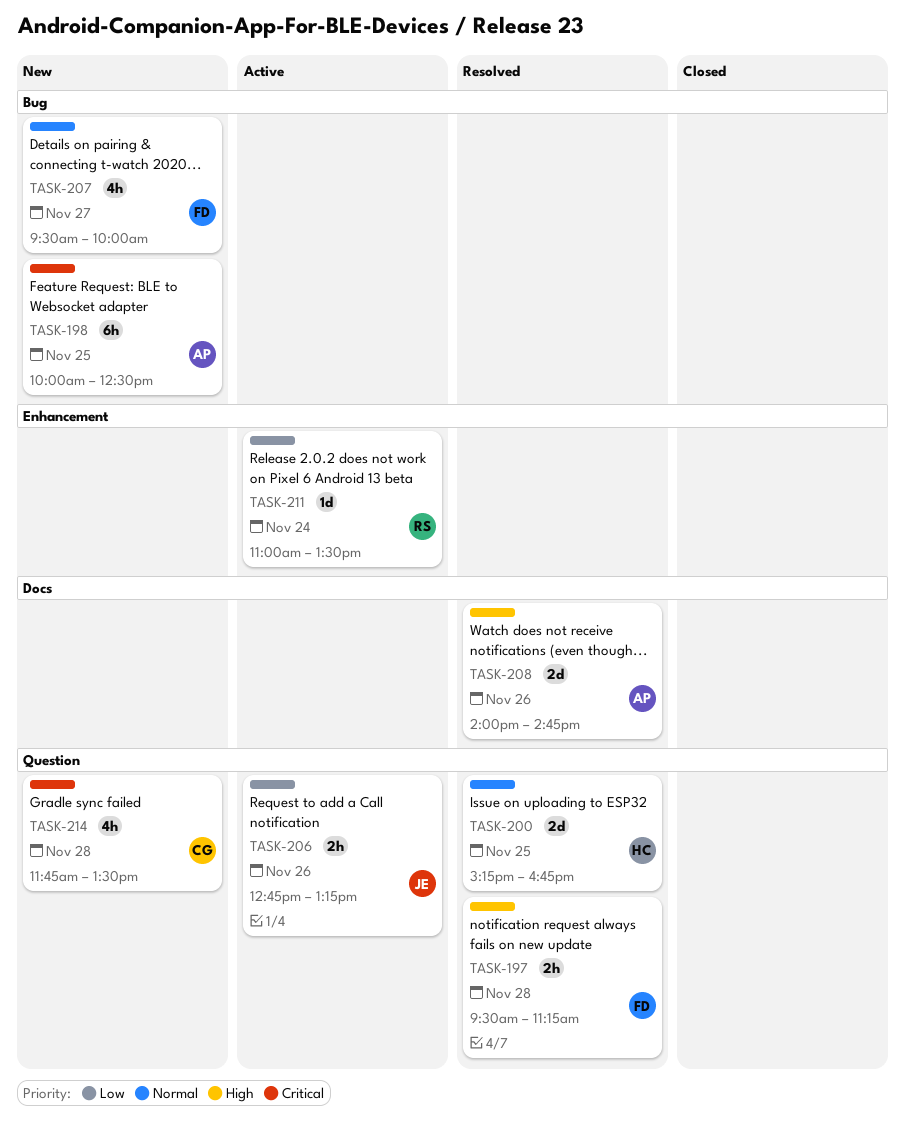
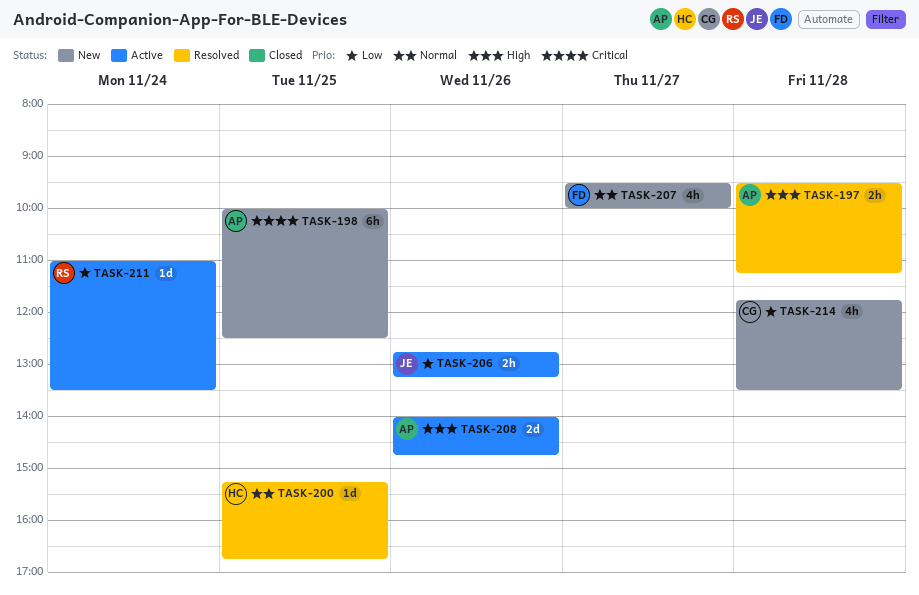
TASK-197, owner: FD -> AP
TASK-200, estimate: 2d -> 1d
TASK-208, status: Resolved -> Active
TASK-214, priority: Critical -> Low

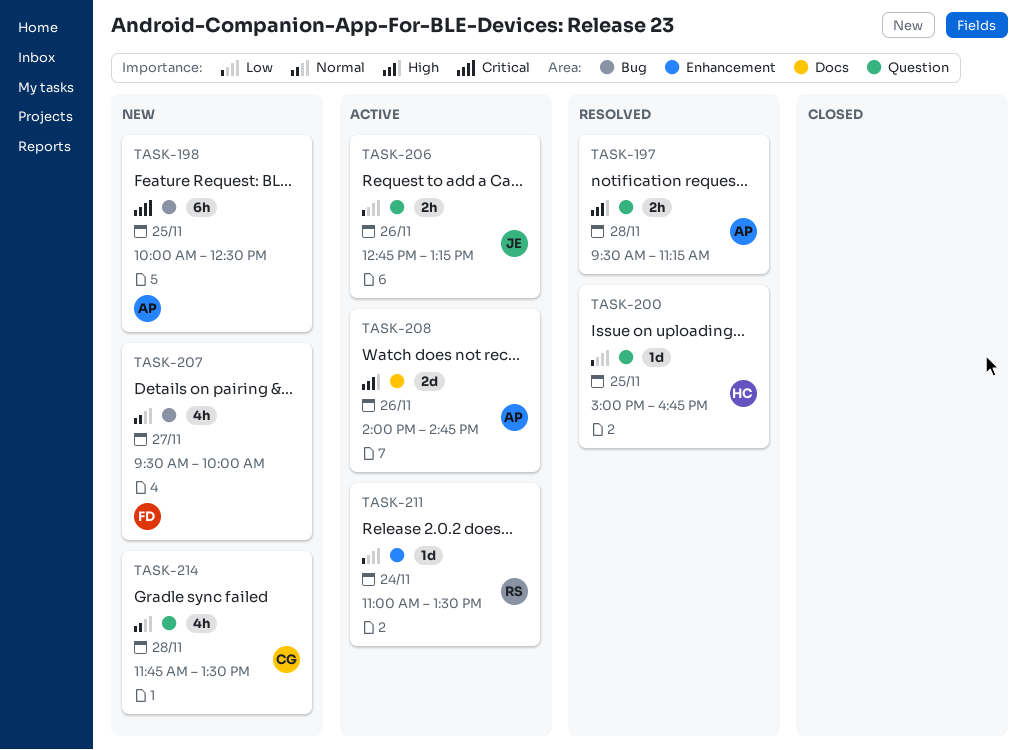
TASK-200, priority: Normal -> Low
TASK-200, begins: 15:15 -> 15:00
TASK-214, priority: Low -> Normal

